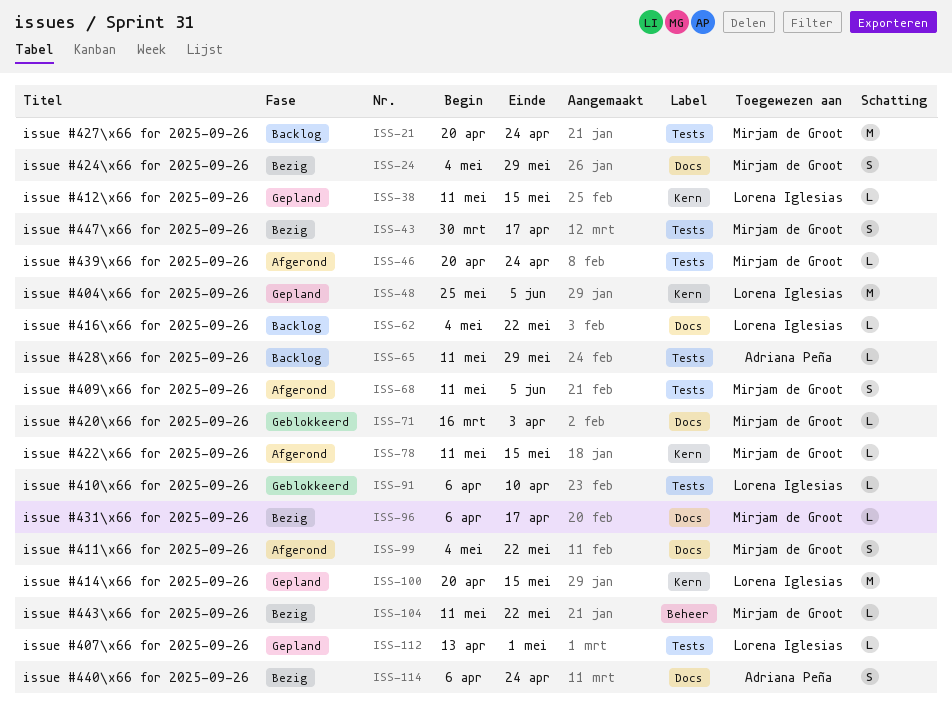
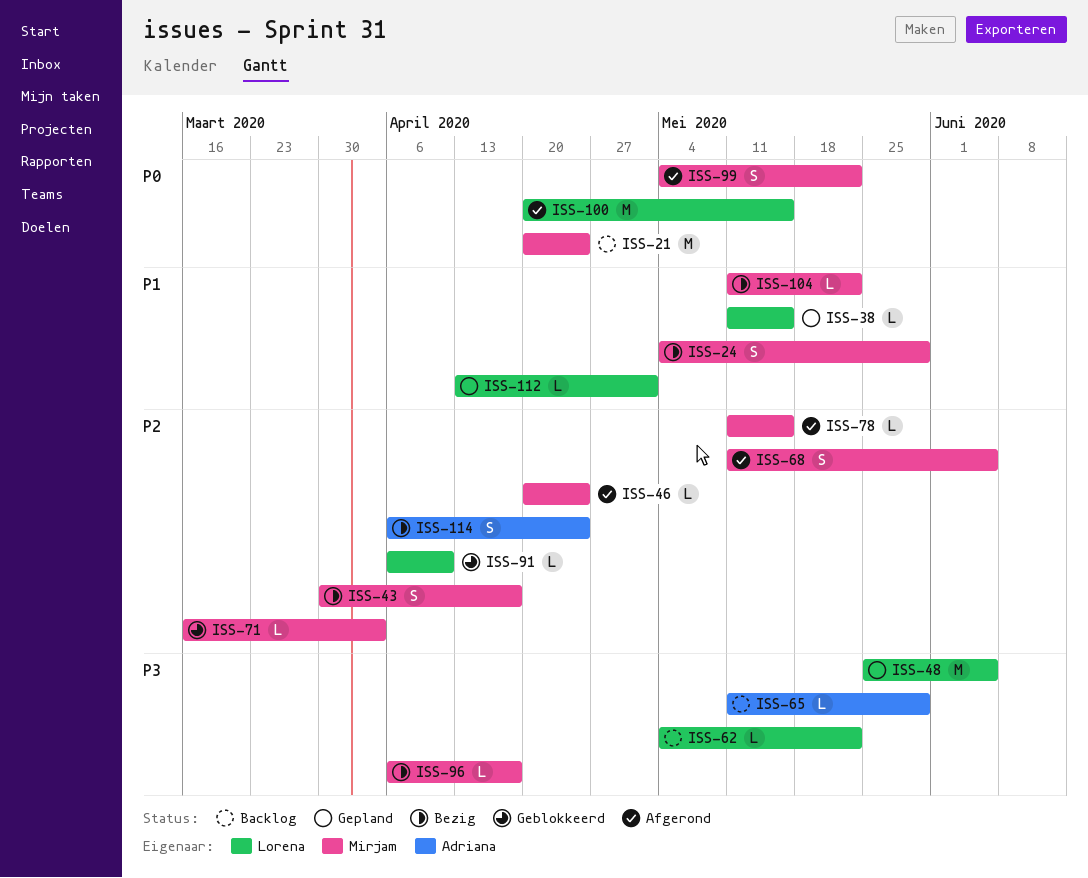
ISS-100, status: Gepland -> Afgerond

